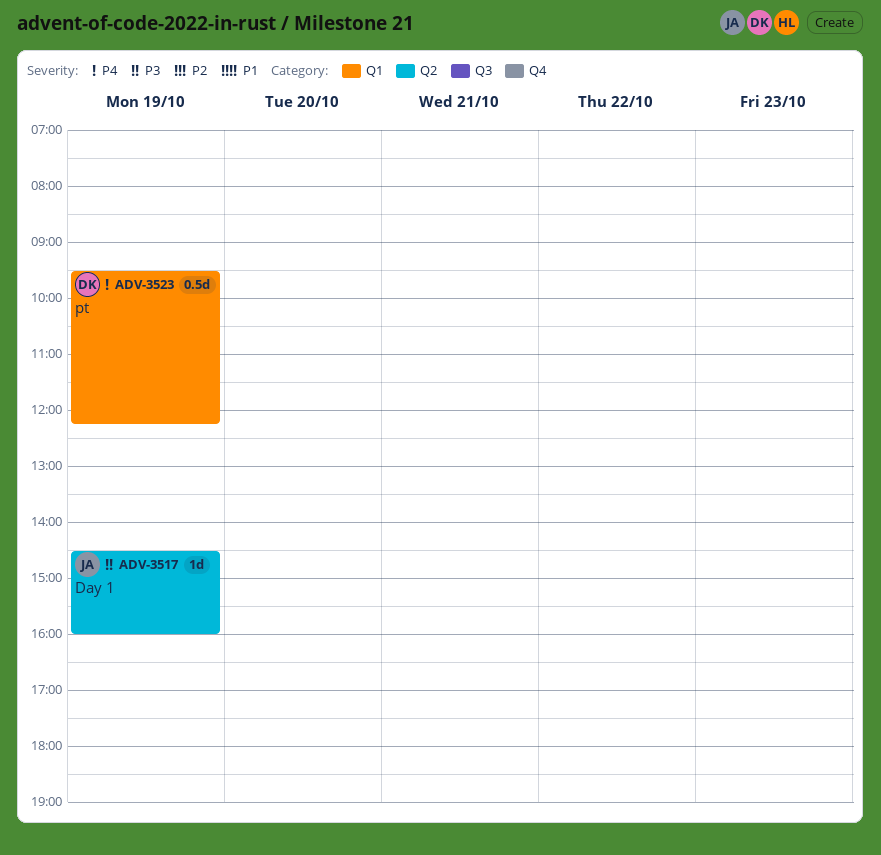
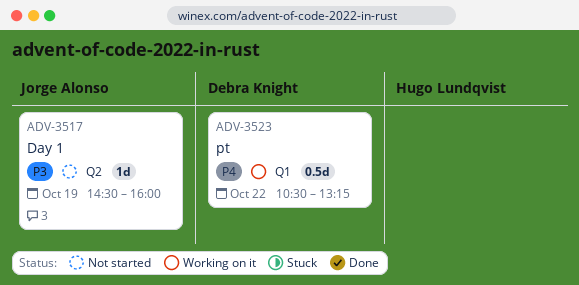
ADV-3523, day: Oct 19 -> Oct 22
ADV-3523, begins: 09:30 -> 10:30
ADV-3523, ends: 12:15 -> 13:15

